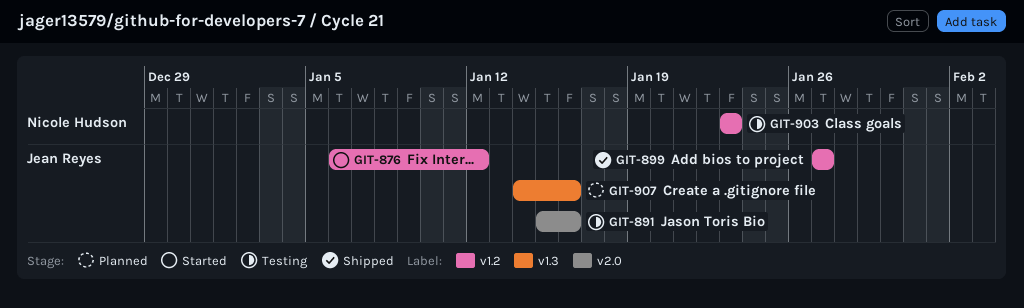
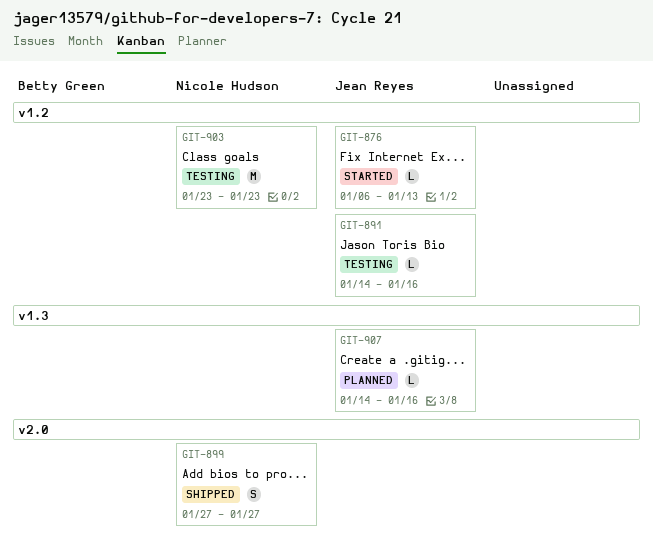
GIT-876, due: Jan 12 -> Jan 13
GIT-891, label: v2.0 -> v1.2
GIT-891, start: Jan 15 -> Jan 14
GIT-899, owner: Jean Reyes -> Nicole Hudson
GIT-899, label: v1.2 -> v2.0

